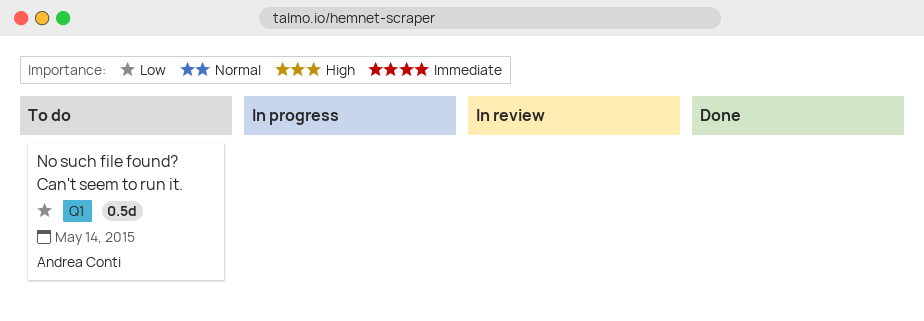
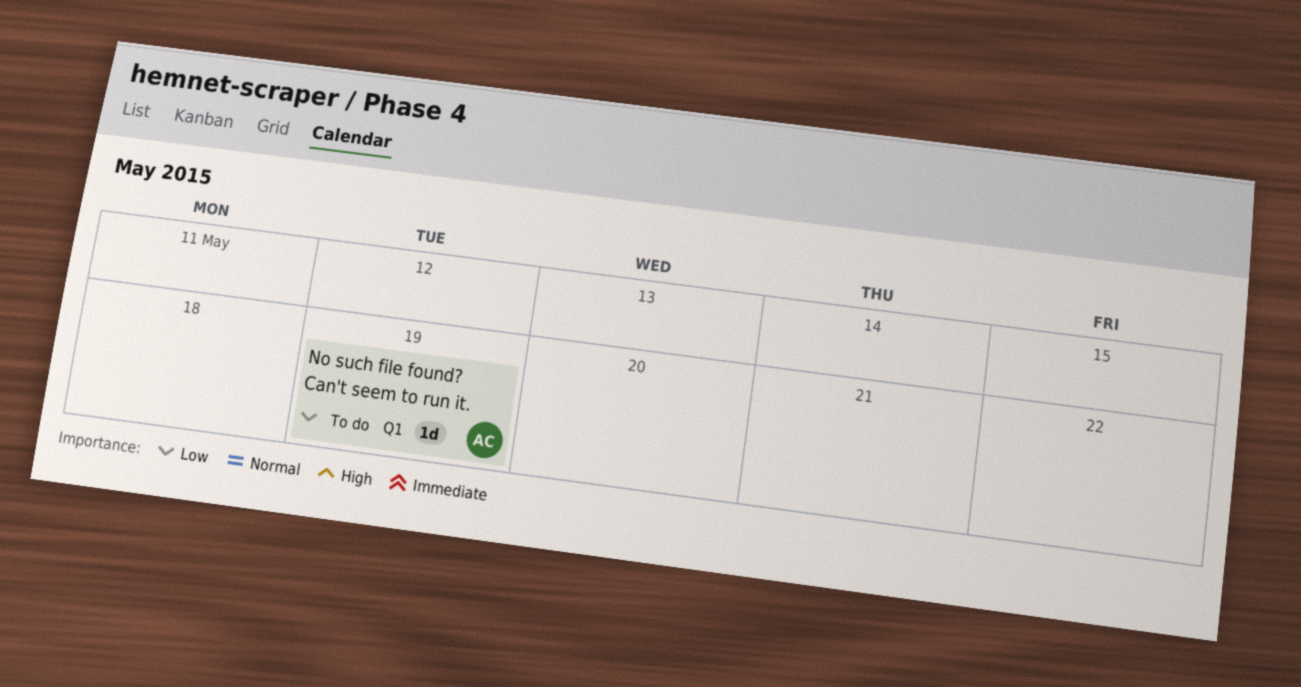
No such file found? Can't seem to run it., estimate: 0.5d -> 1d
No such file found? Can't seem to run it., due: May 14 -> May 19

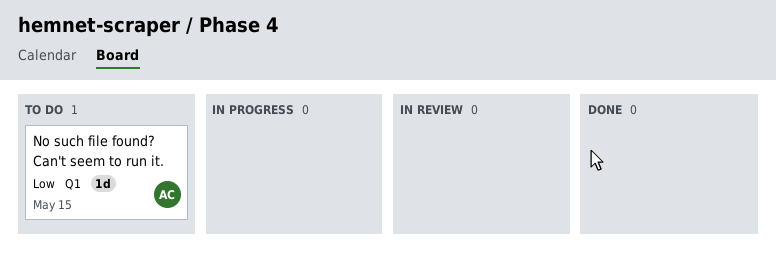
No such file found? Can't seem to run it., due: May 19 -> May 15

